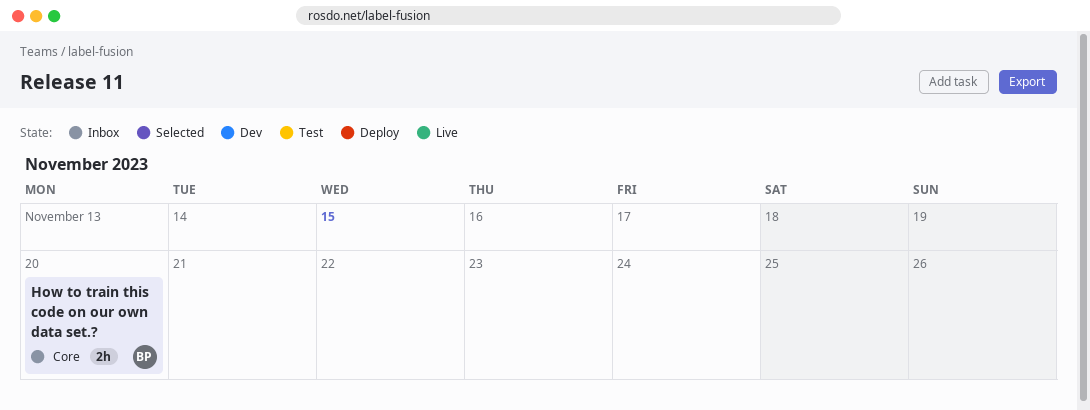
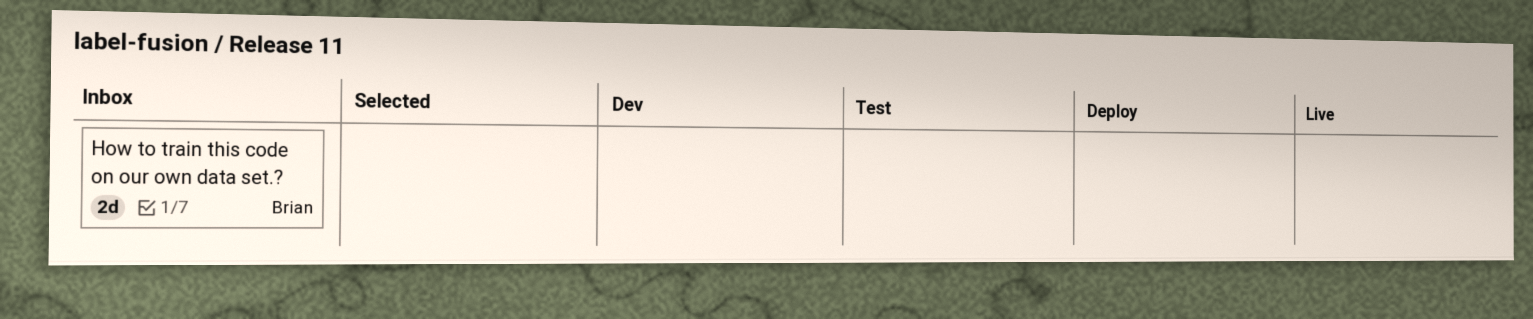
How to train this code on our own data set.?, estimate: 2h -> 2d

